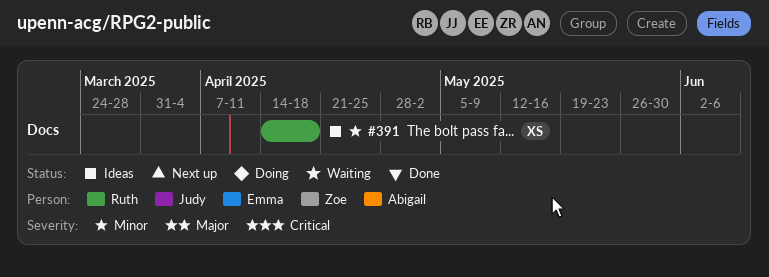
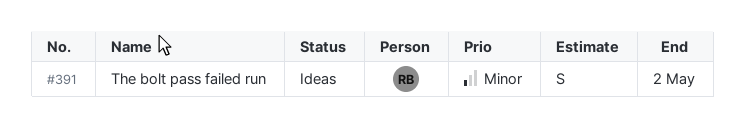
#391, estimate: XS -> S
#391, due: Apr 18 -> May 2

